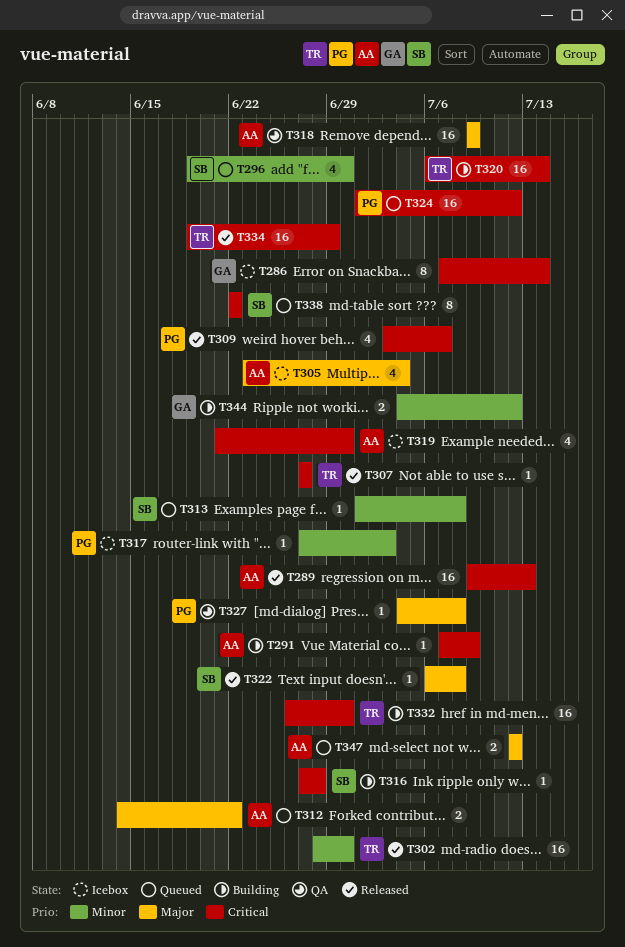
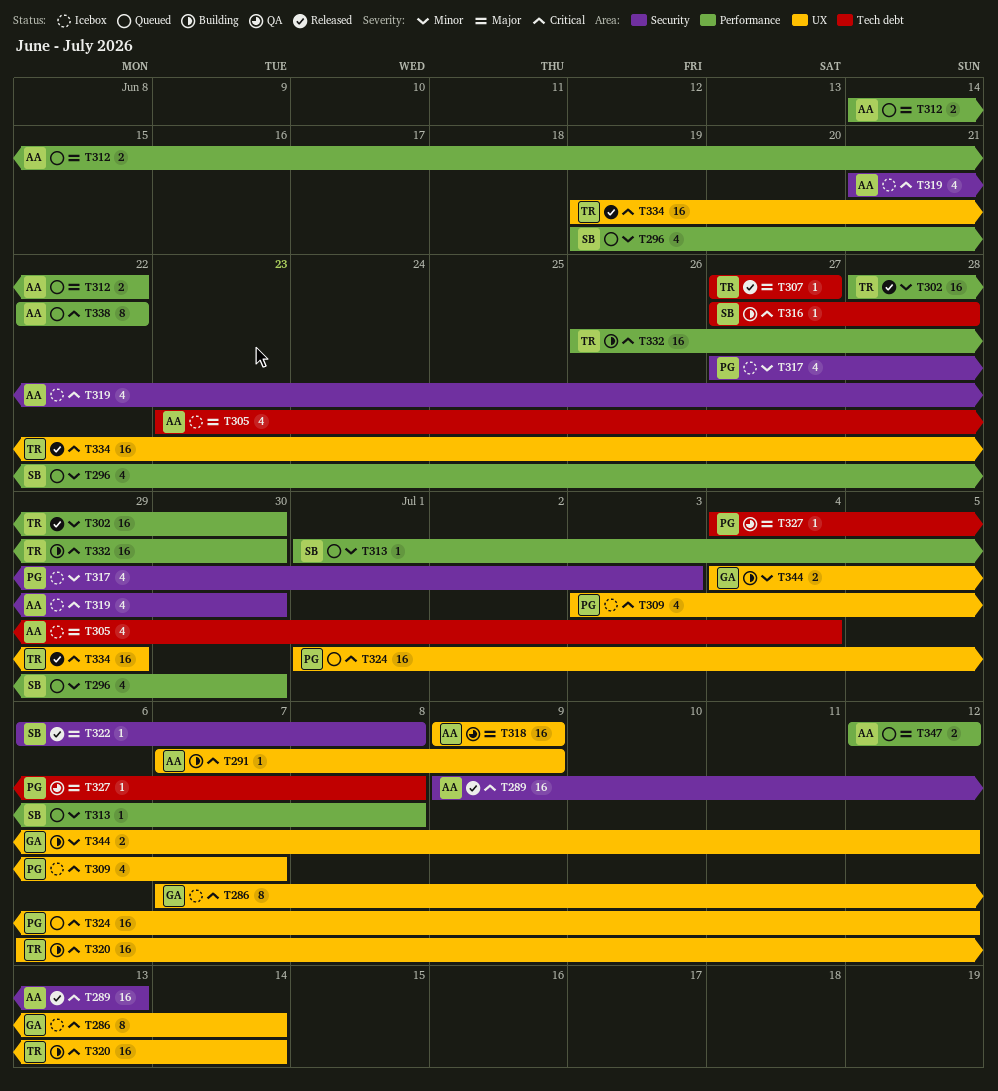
T307, priority: Critical -> Major
T309, status: Released -> Icebox
T317, estimate: 1 -> 4
T338, owner: SB -> AA

